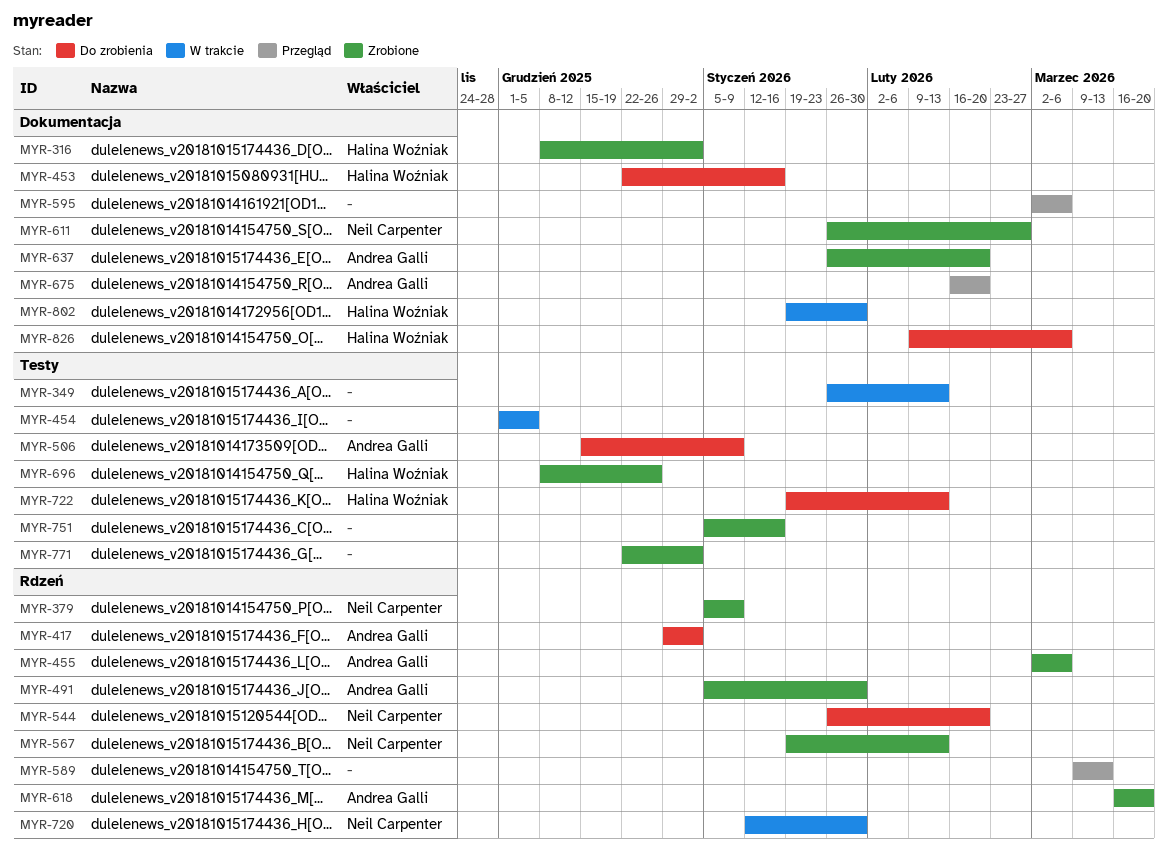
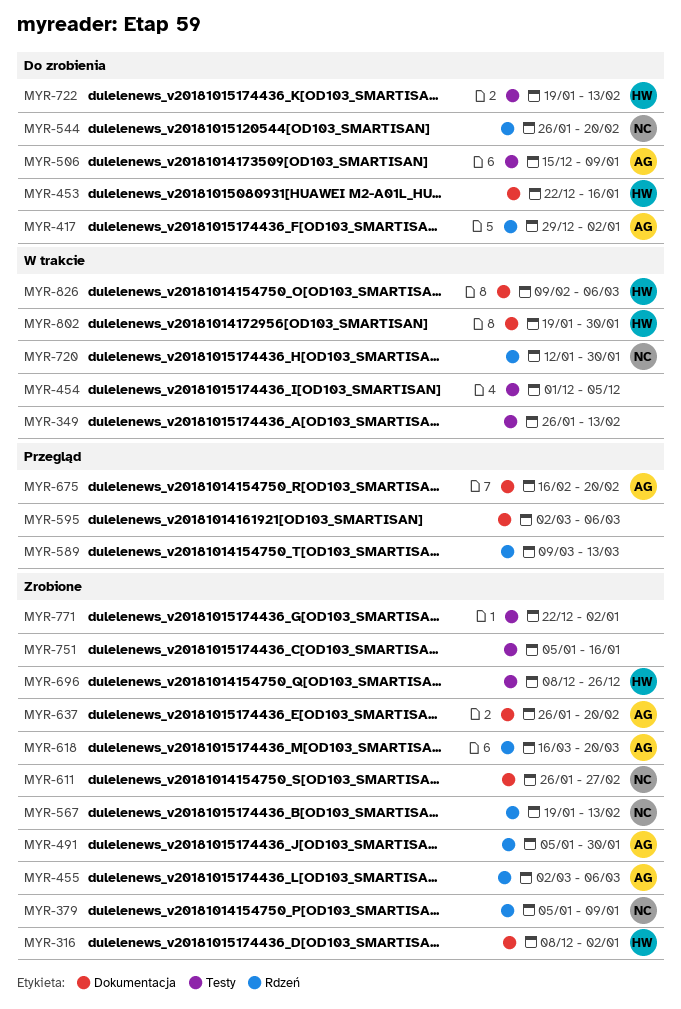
MYR-826, status: Do zrobienia -> W trakcie

